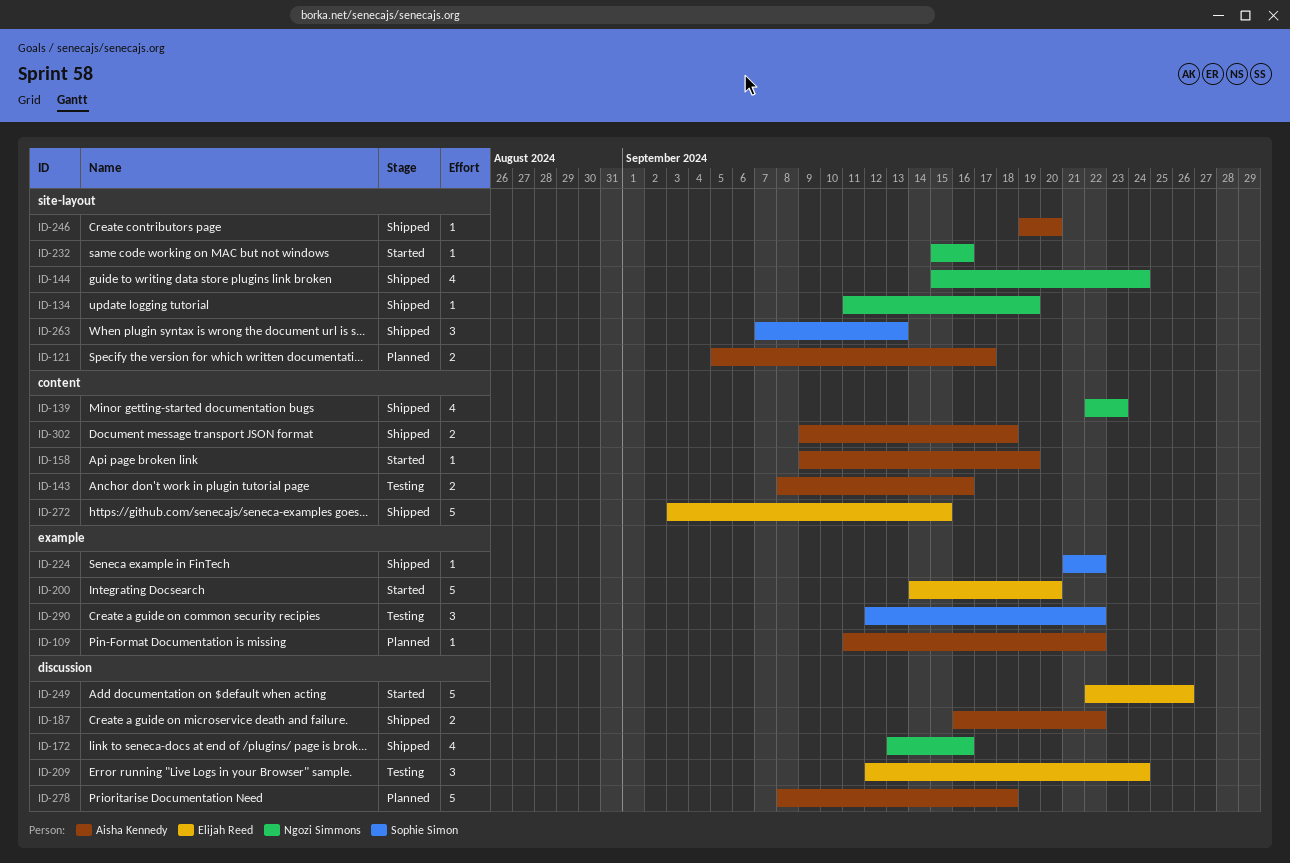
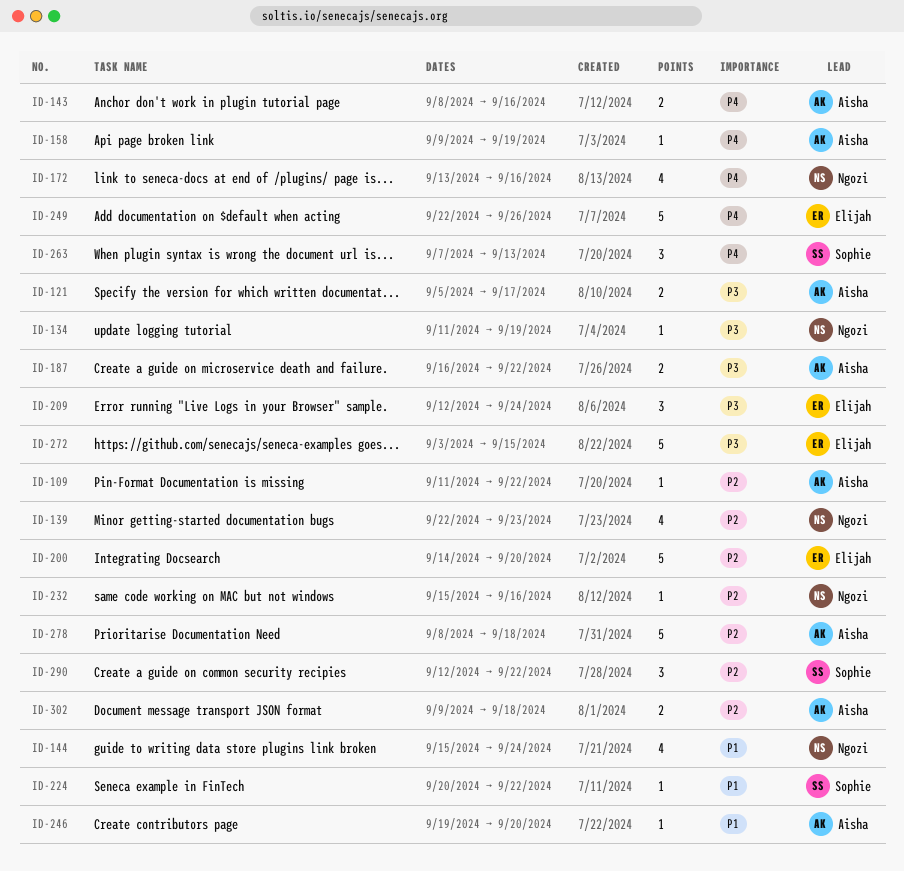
ID-224, start: Sep 21 -> Sep 20

